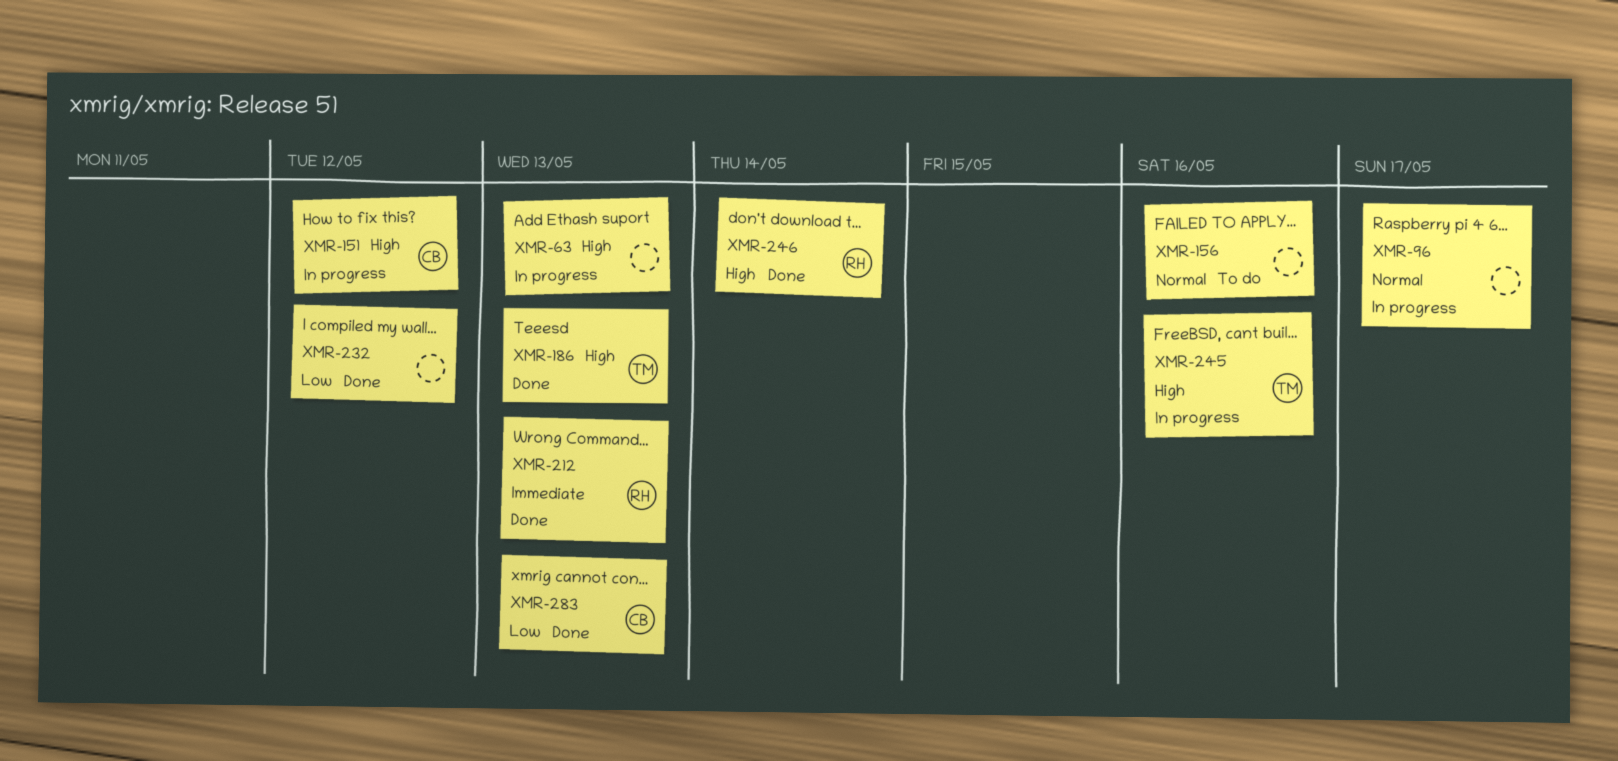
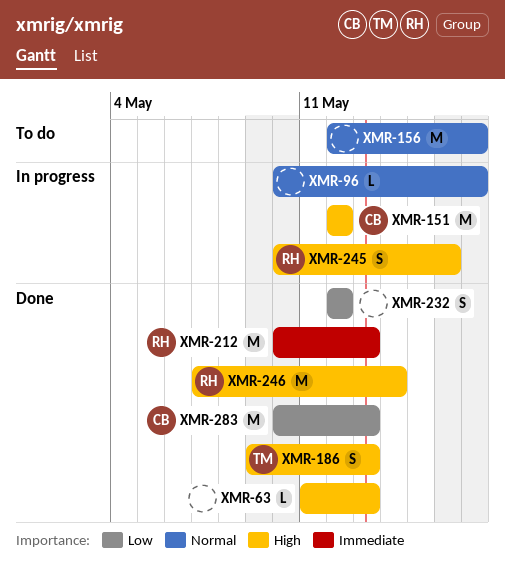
XMR-63, status: In progress -> Done
XMR-156, due: May 16 -> May 17
XMR-245, owner: TM -> RH

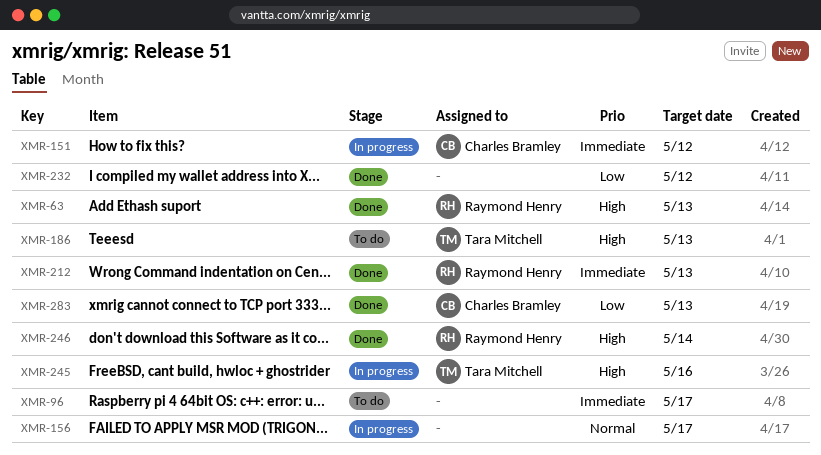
XMR-63, owner: none -> Raymond Henry
XMR-96, status: In progress -> To do
XMR-96, priority: Normal -> Immediate
XMR-151, priority: High -> Immediate
XMR-156, status: To do -> In progress
XMR-186, status: Done -> To do
XMR-245, owner: Raymond Henry -> Tara Mitchell

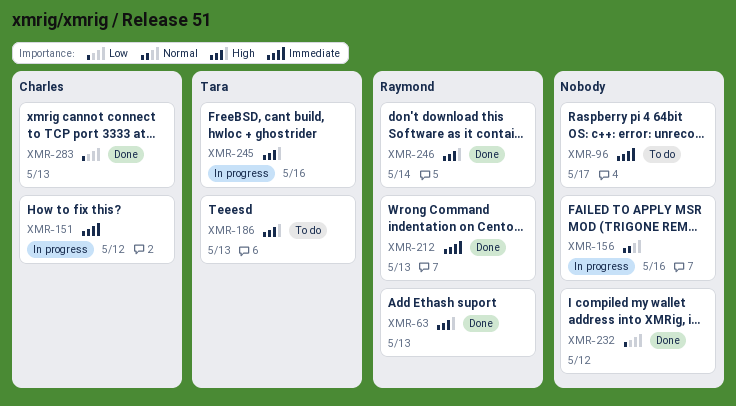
XMR-156, due: May 17 -> May 16

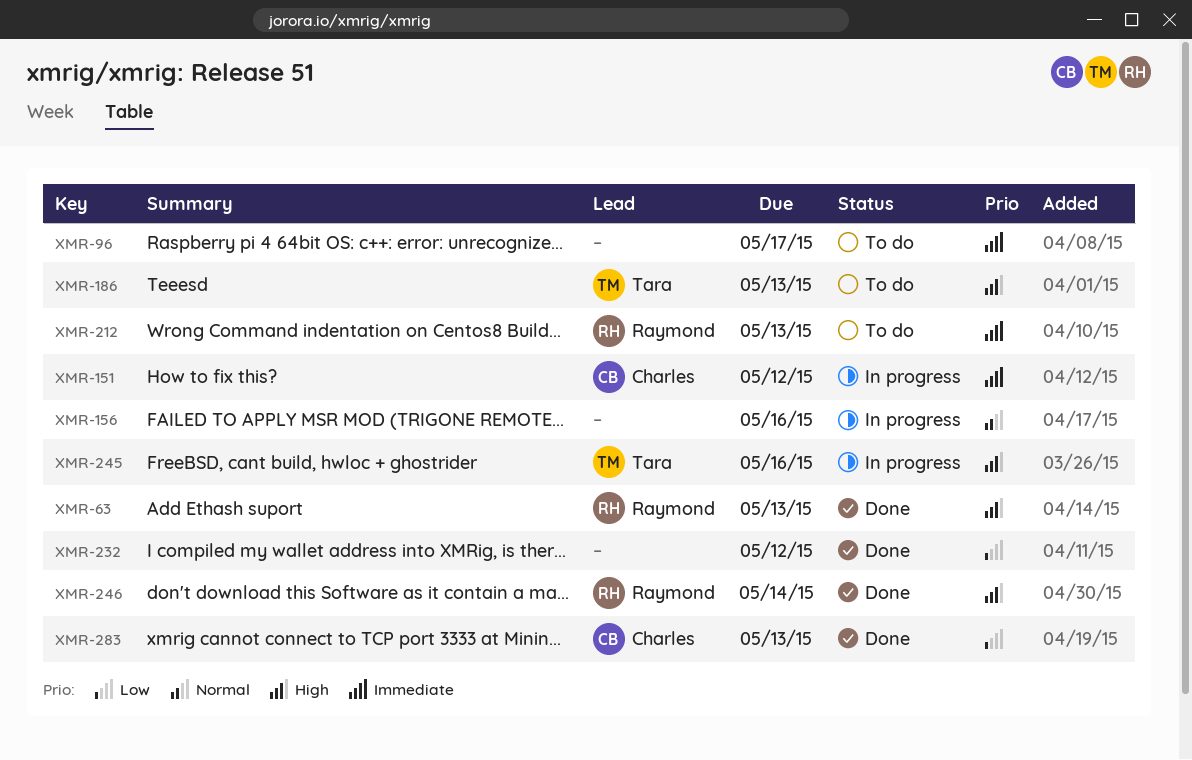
XMR-212, status: Done -> To do

